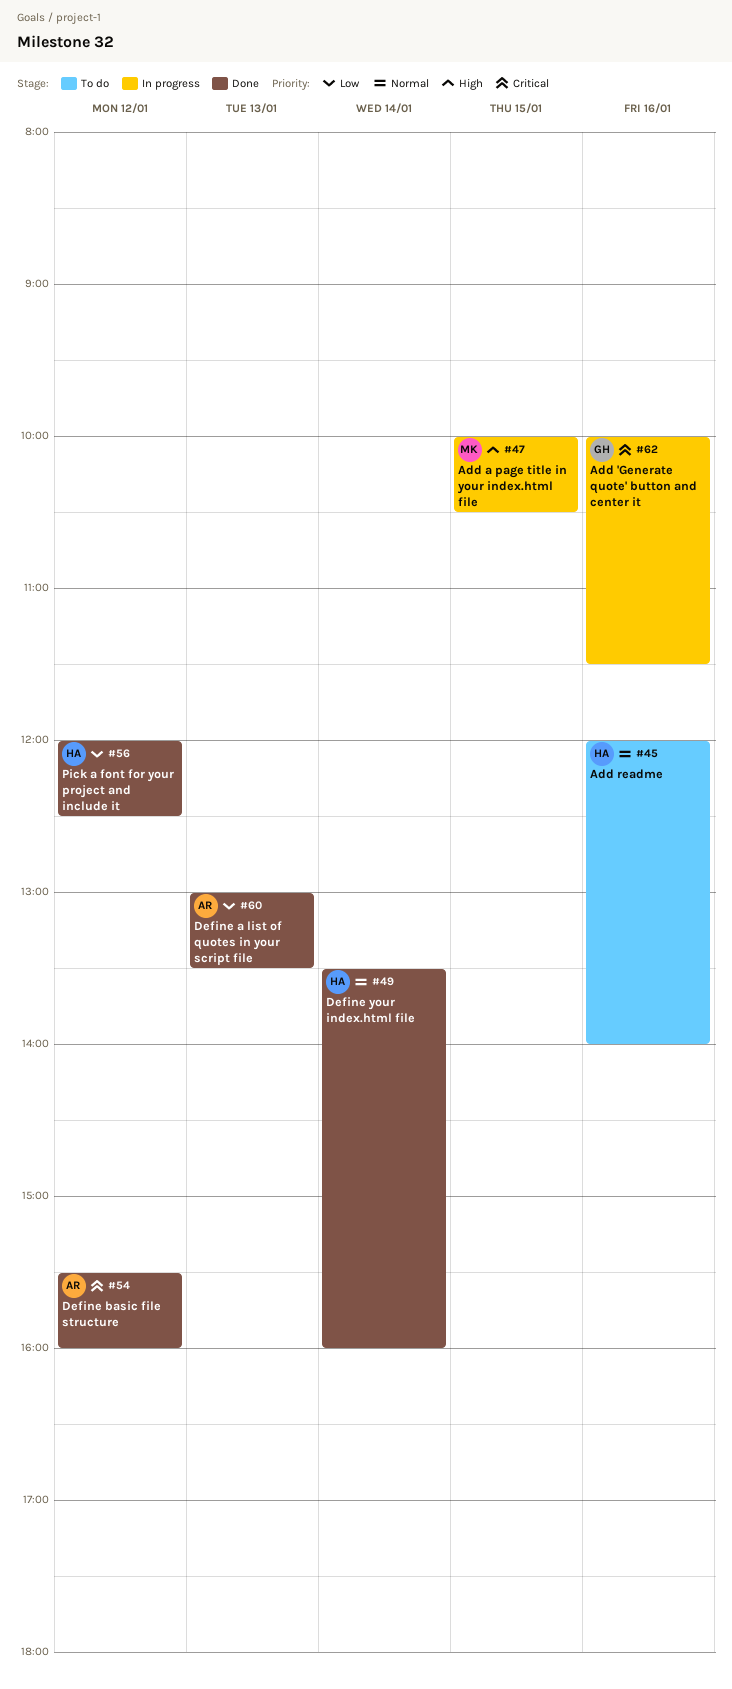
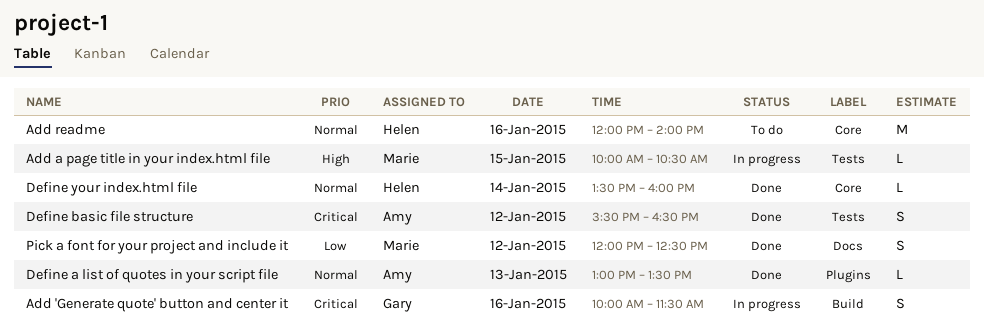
Define a list of quotes in your script file, priority: Low -> Normal
Define basic file structure, ends: 16:00 -> 16:30
Pick a font for your project and include it, owner: Helen -> Marie

